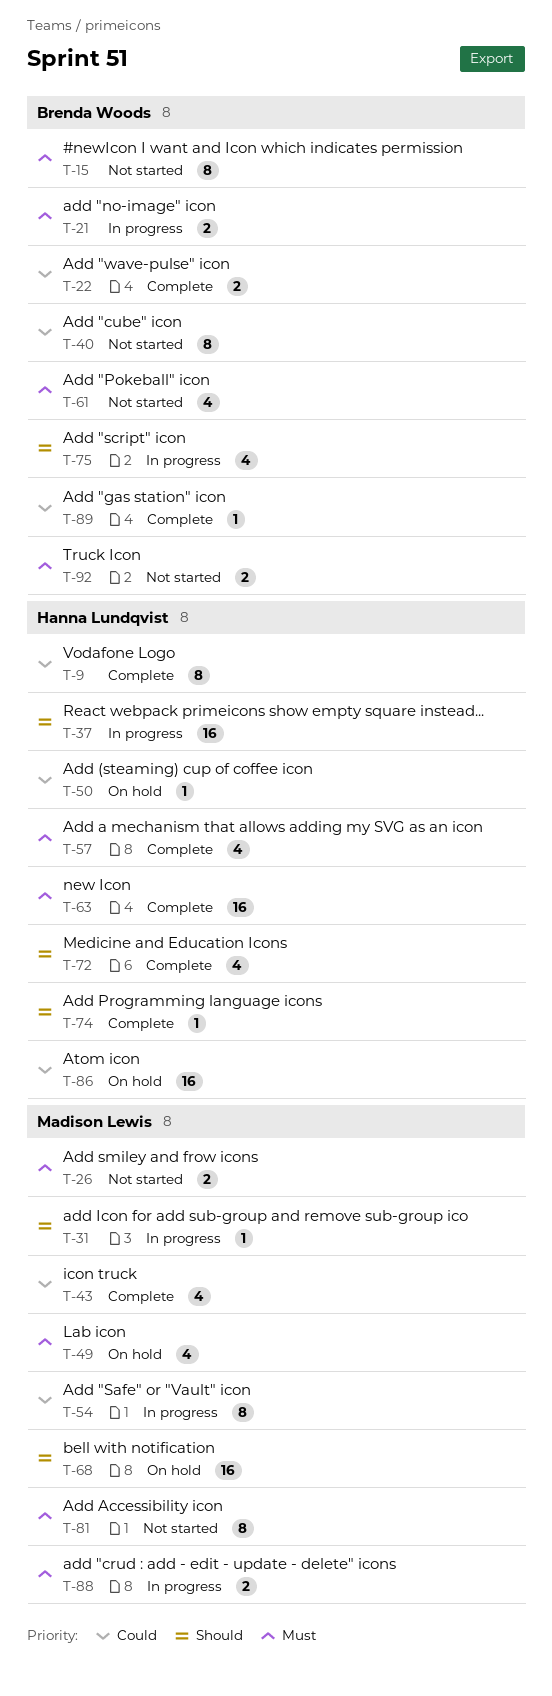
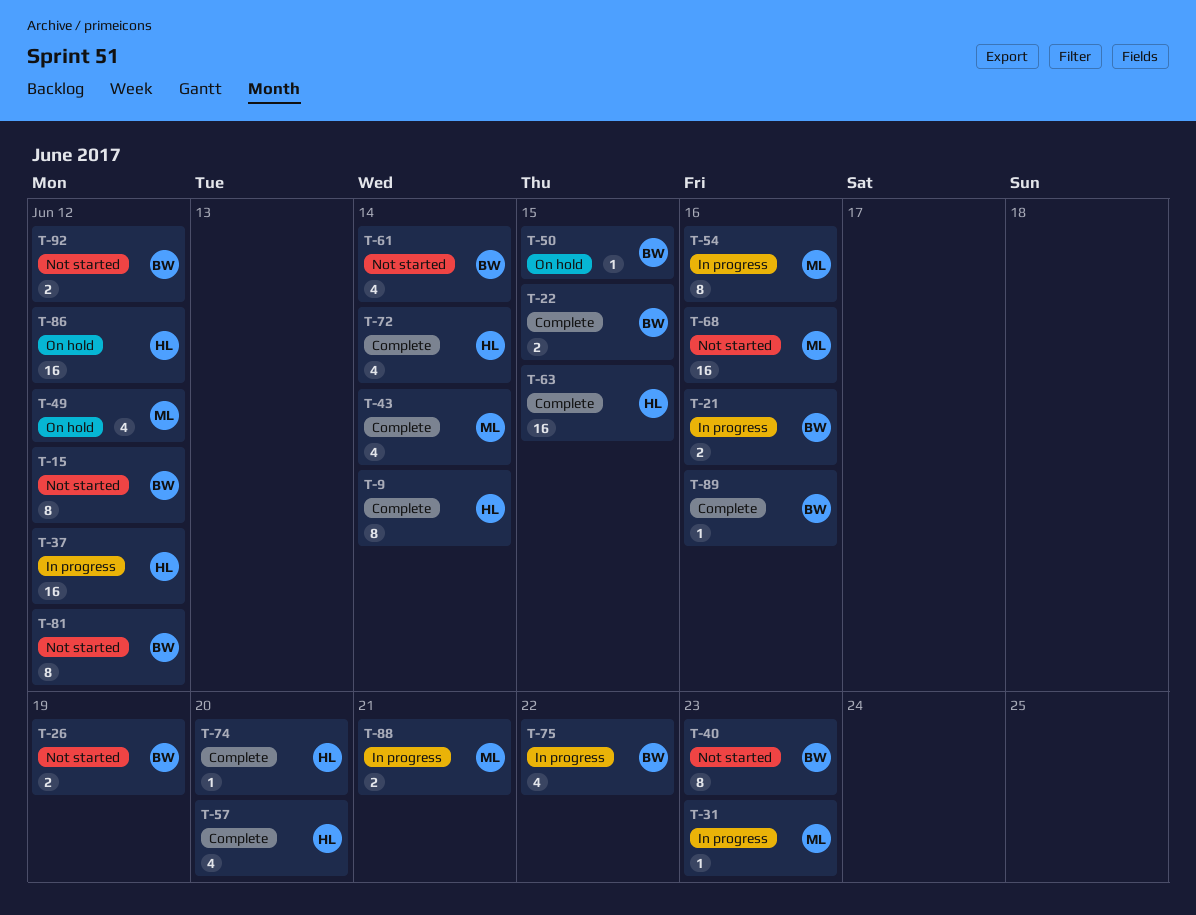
T-26, owner: Madison Lewis -> Brenda Woods
T-50, owner: Hanna Lundqvist -> Brenda Woods
T-68, status: On hold -> Not started
T-81, owner: Madison Lewis -> Brenda Woods

